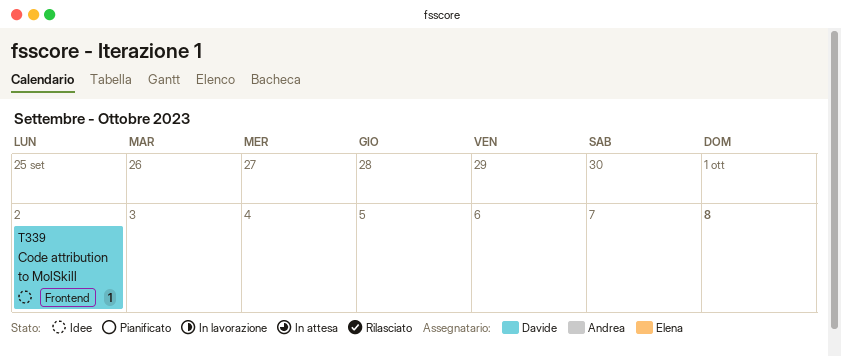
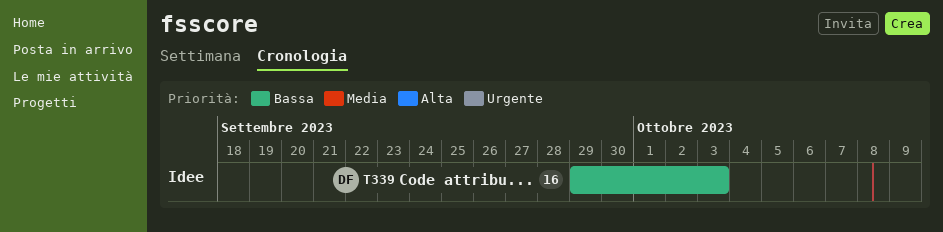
T339, estimate: 1 -> 16
T339, due: Oct 2 -> Oct 3

